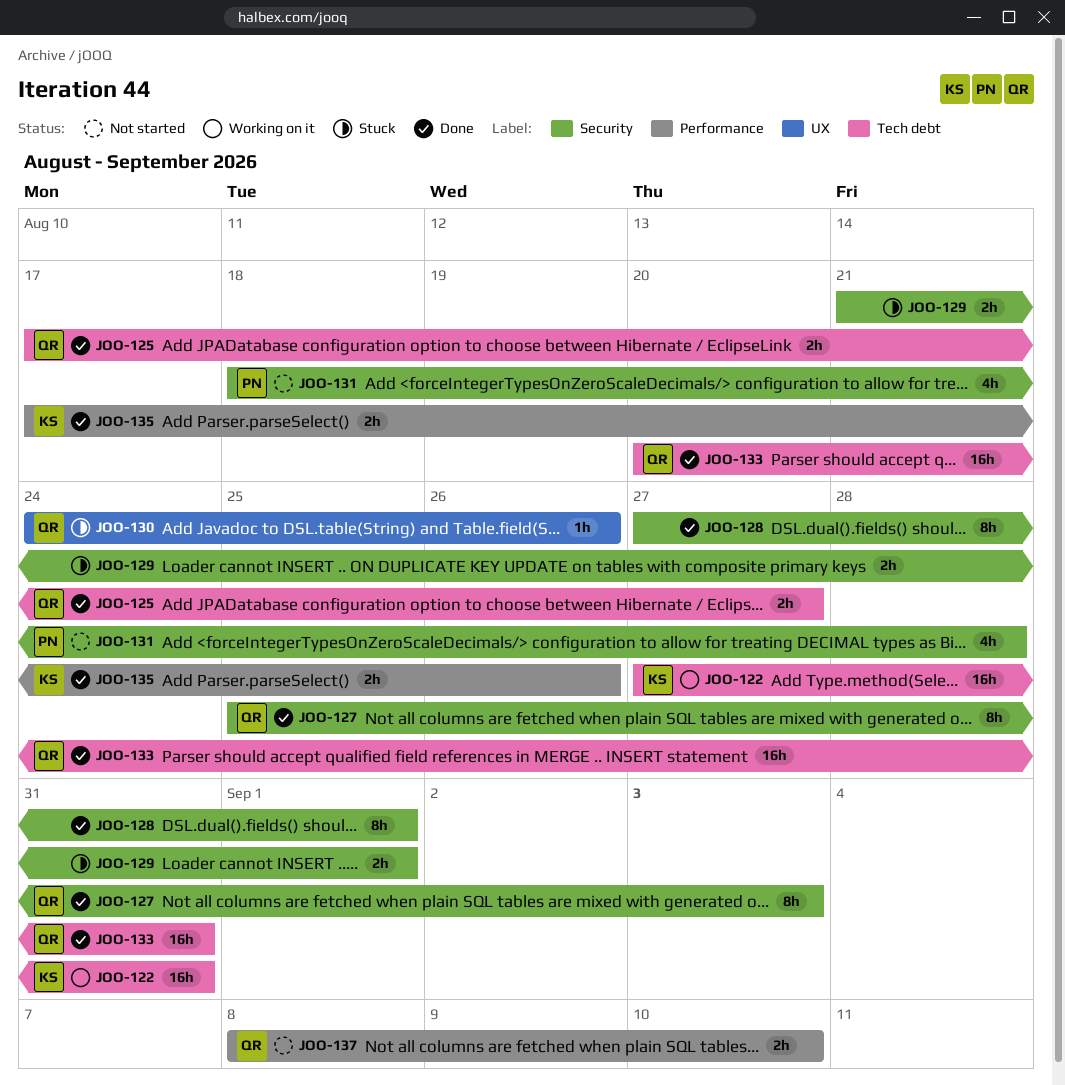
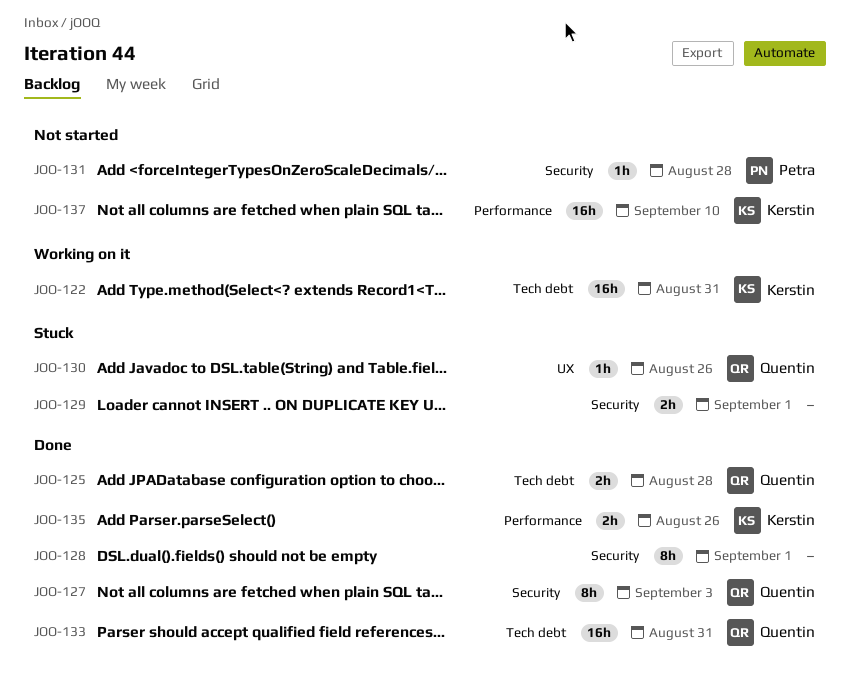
JOO-125, due: Aug 27 -> Aug 28
JOO-131, estimate: 4h -> 1h
JOO-137, owner: Quentin -> Kerstin
JOO-137, estimate: 2h -> 16h

